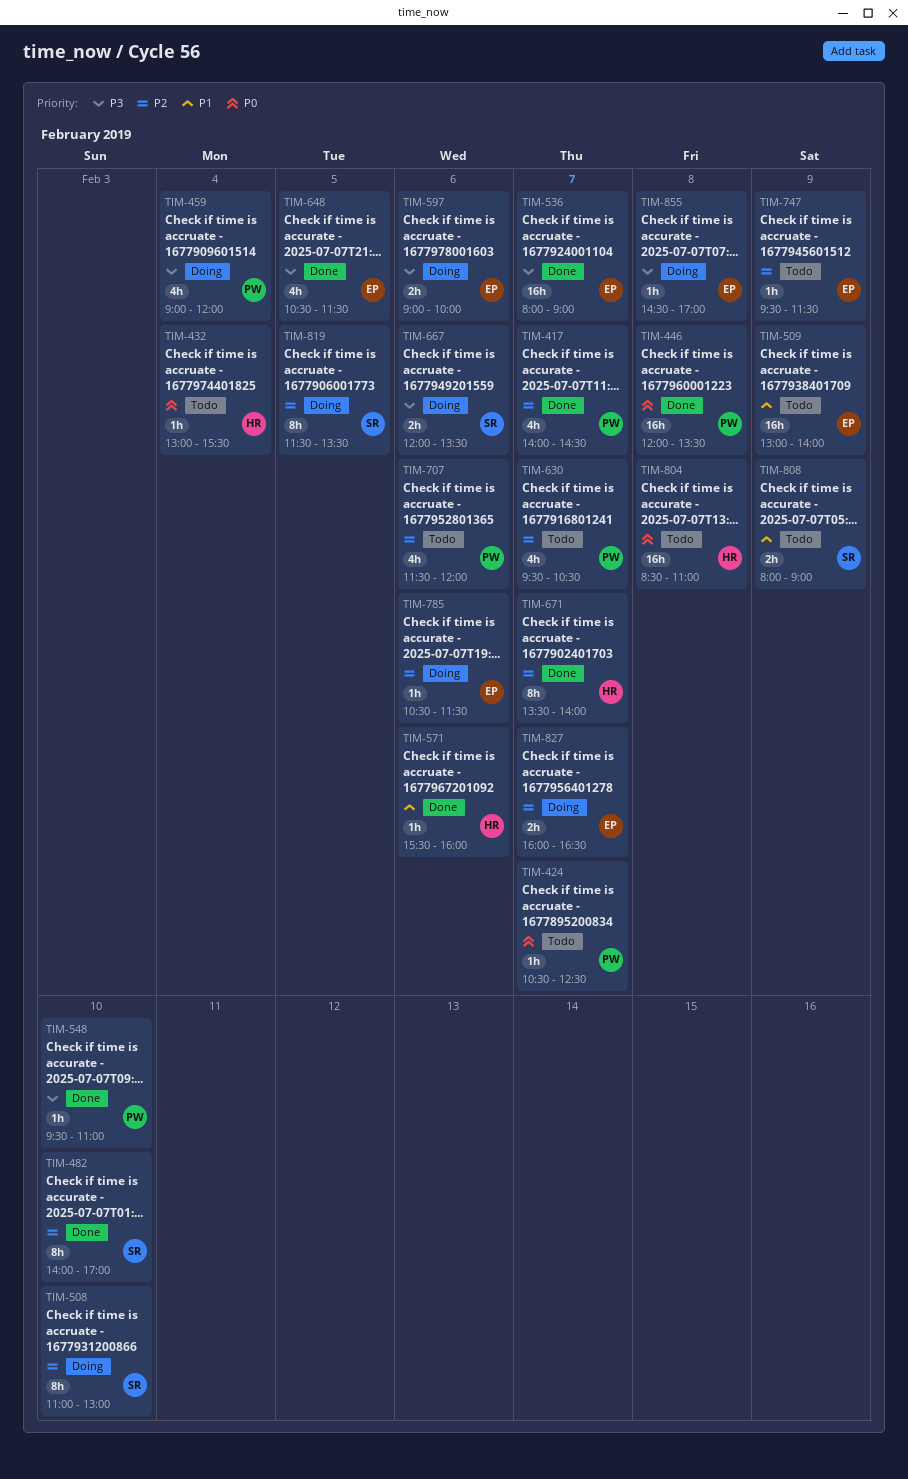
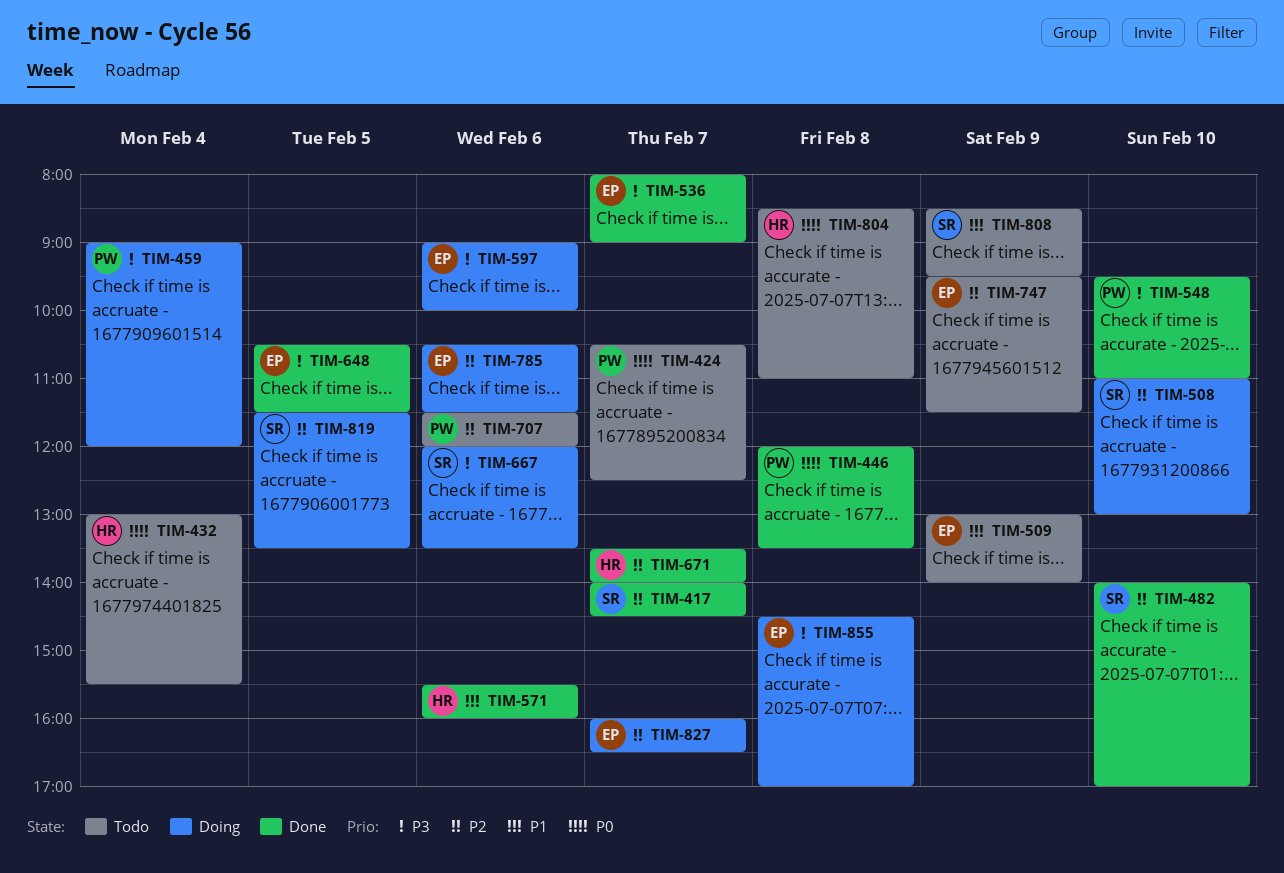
TIM-417, owner: PW -> SR
TIM-630: present -> none
TIM-808, begins: 08:00 -> 08:30
TIM-808, ends: 09:00 -> 09:30

